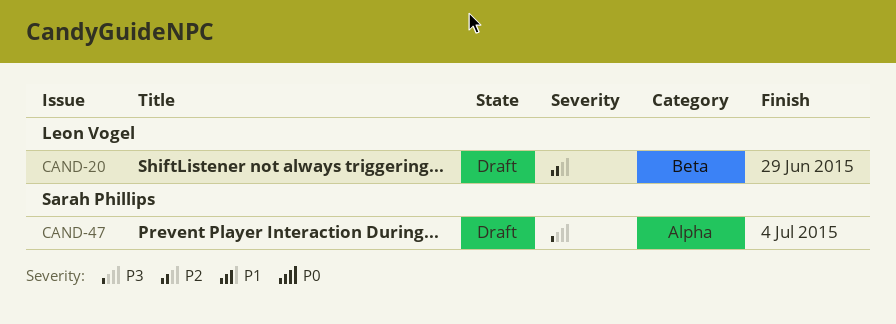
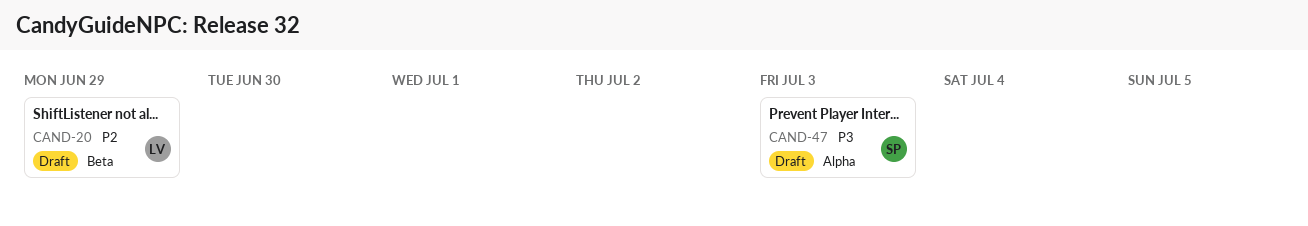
CAND-47, due: Jul 4 -> Jul 3

